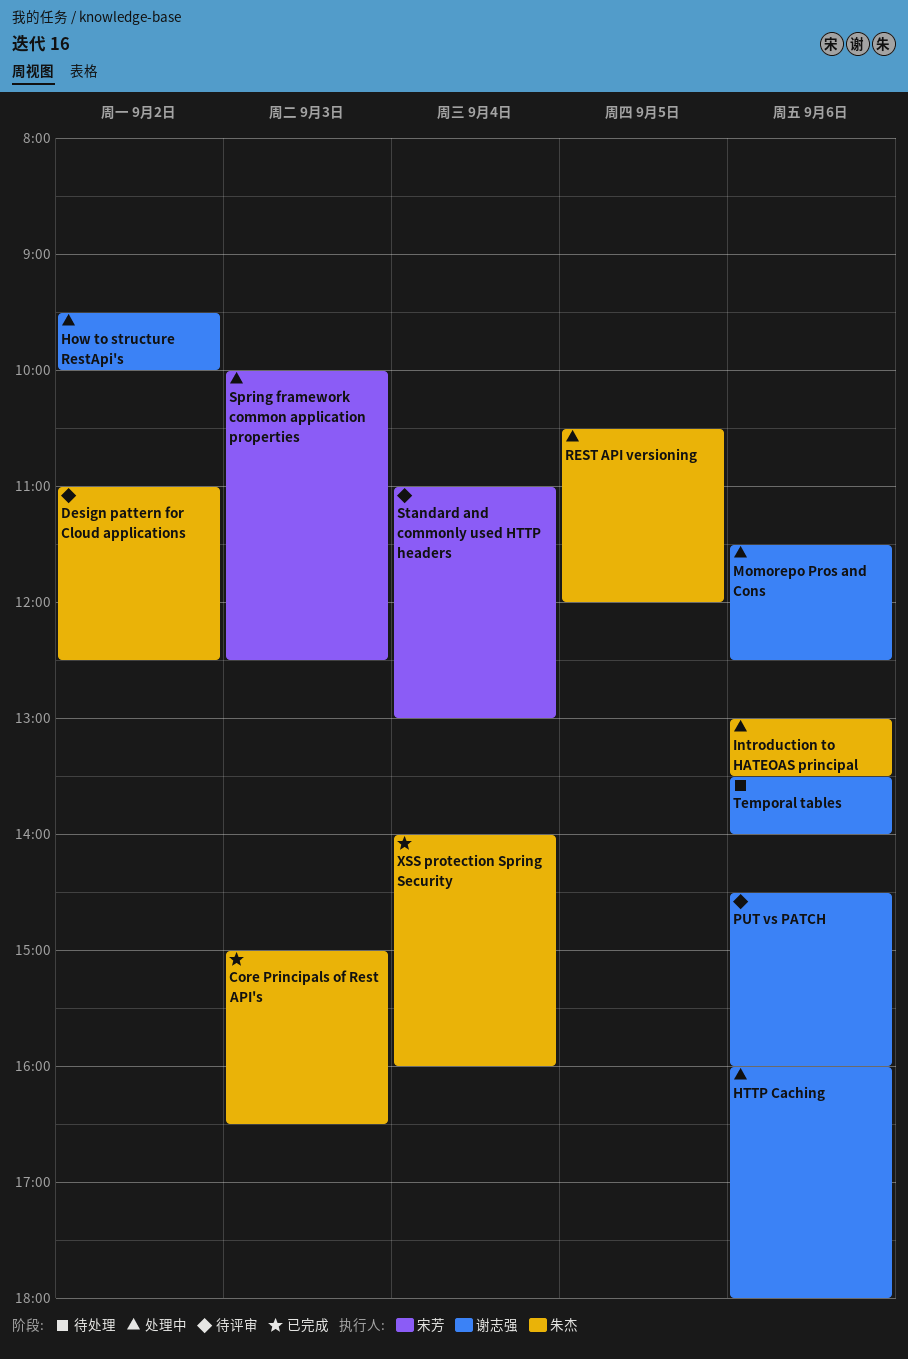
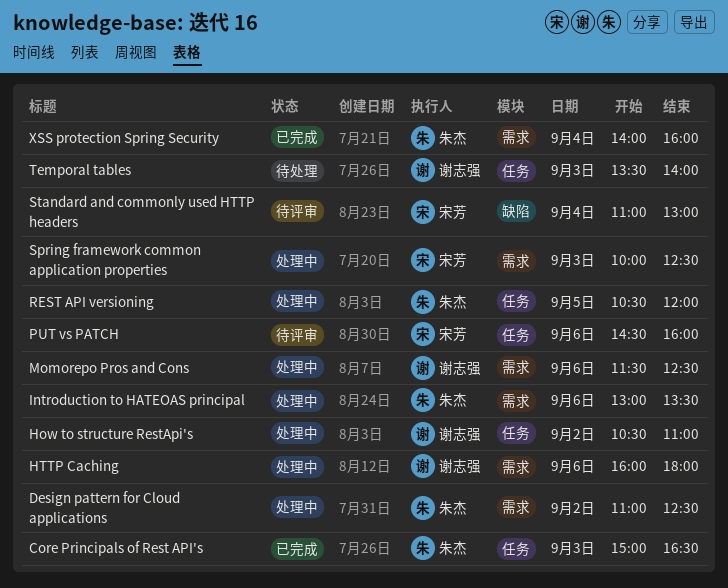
Design pattern for Cloud applications, status: 待评审 -> 处理中
How to structure RestApi's, begins: 09:30 -> 10:30
How to structure RestApi's, ends: 10:00 -> 11:00
PUT vs PATCH, owner: 谢志强 -> 宋芳
Temporal tables, day: Sep 6 -> Sep 3

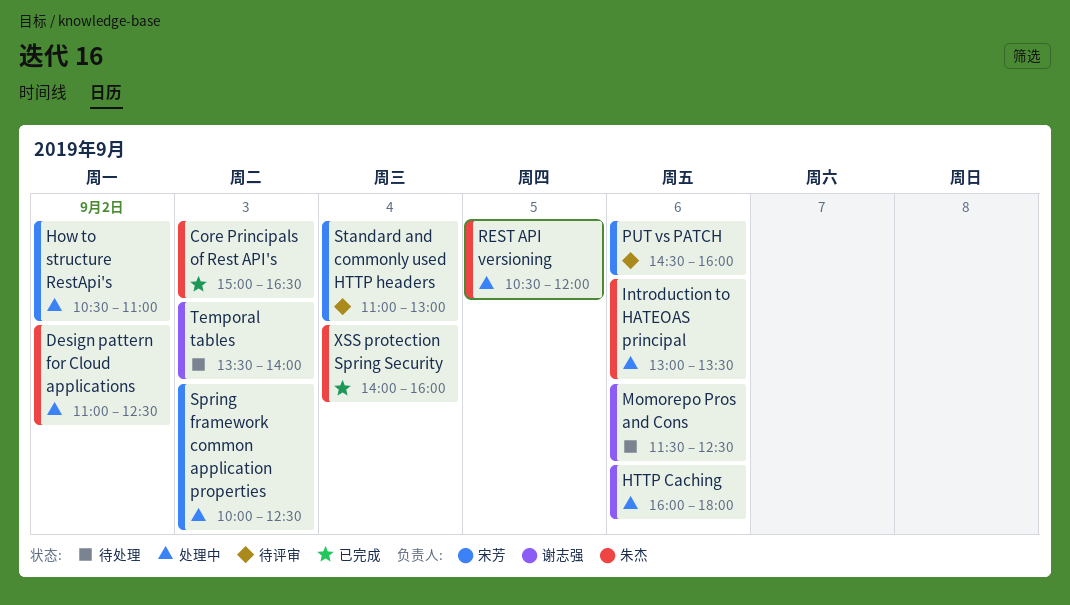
How to structure RestApi's, owner: 谢志强 -> 宋芳
Momorepo Pros and Cons, status: 处理中 -> 待处理

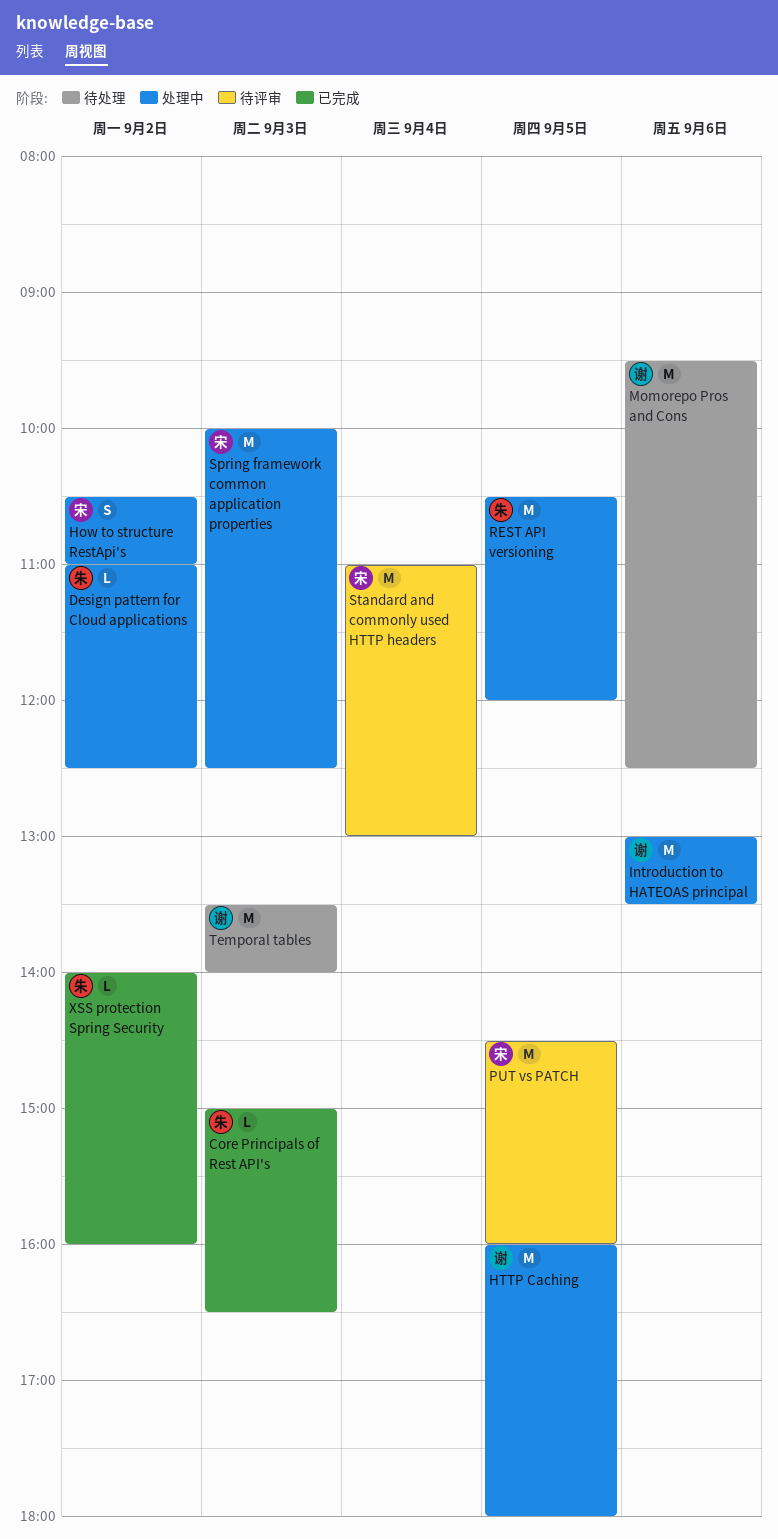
HTTP Caching, day: Sep 6 -> Sep 5
Introduction to HATEOAS principal, owner: 朱杰 -> 谢志强
Momorepo Pros and Cons, begins: 11:30 -> 09:30
PUT vs PATCH, day: Sep 6 -> Sep 5
XSS protection Spring Security, day: Sep 4 -> Sep 2

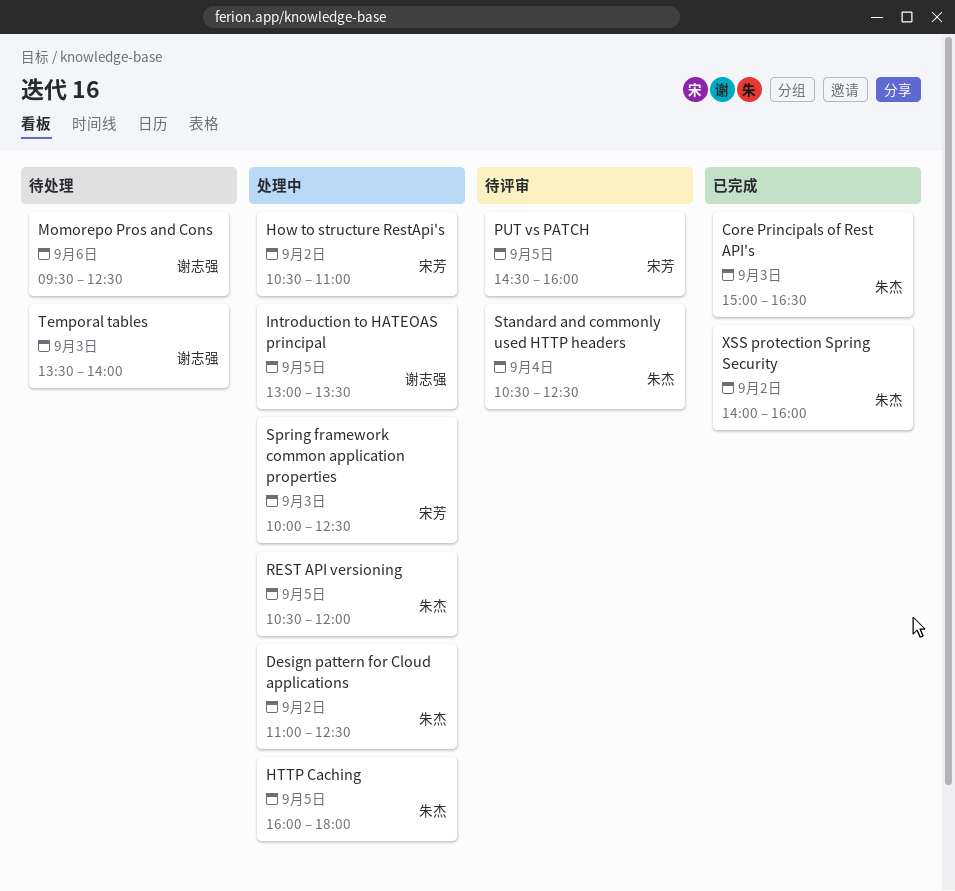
HTTP Caching, owner: 谢志强 -> 朱杰
Introduction to HATEOAS principal, day: Sep 6 -> Sep 5
Standard and commonly used HTTP headers, owner: 宋芳 -> 朱杰
Standard and commonly used HTTP headers, begins: 11:00 -> 10:30
Standard and commonly used HTTP headers, ends: 13:00 -> 12:30

